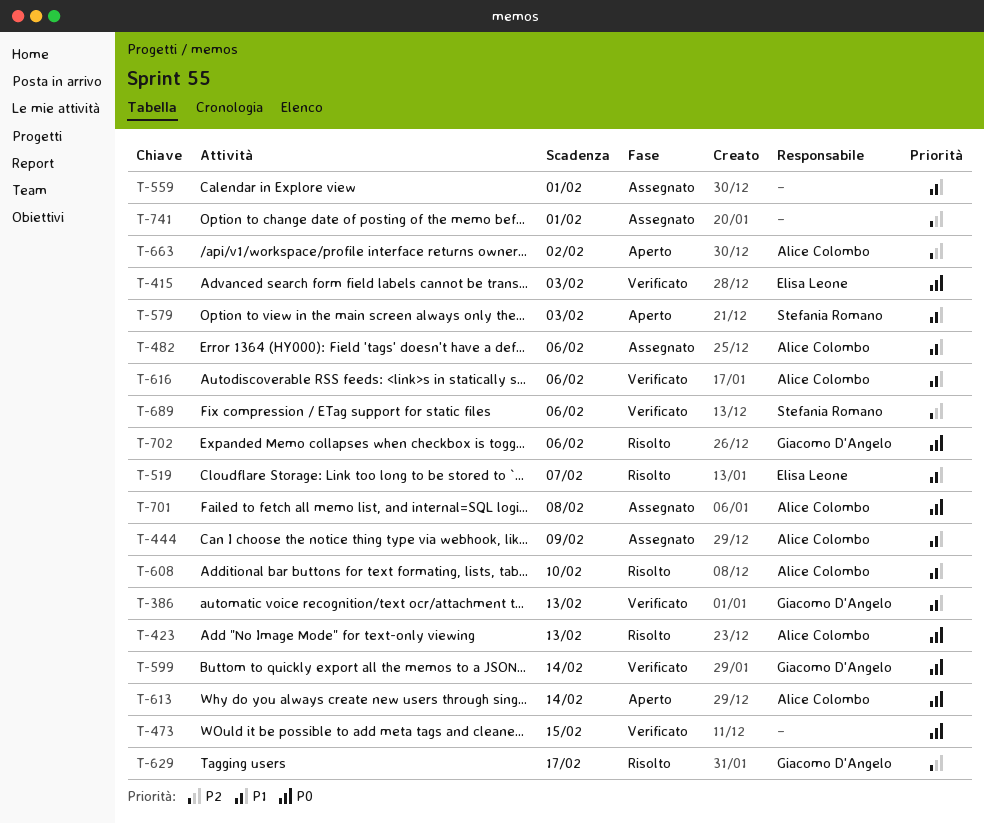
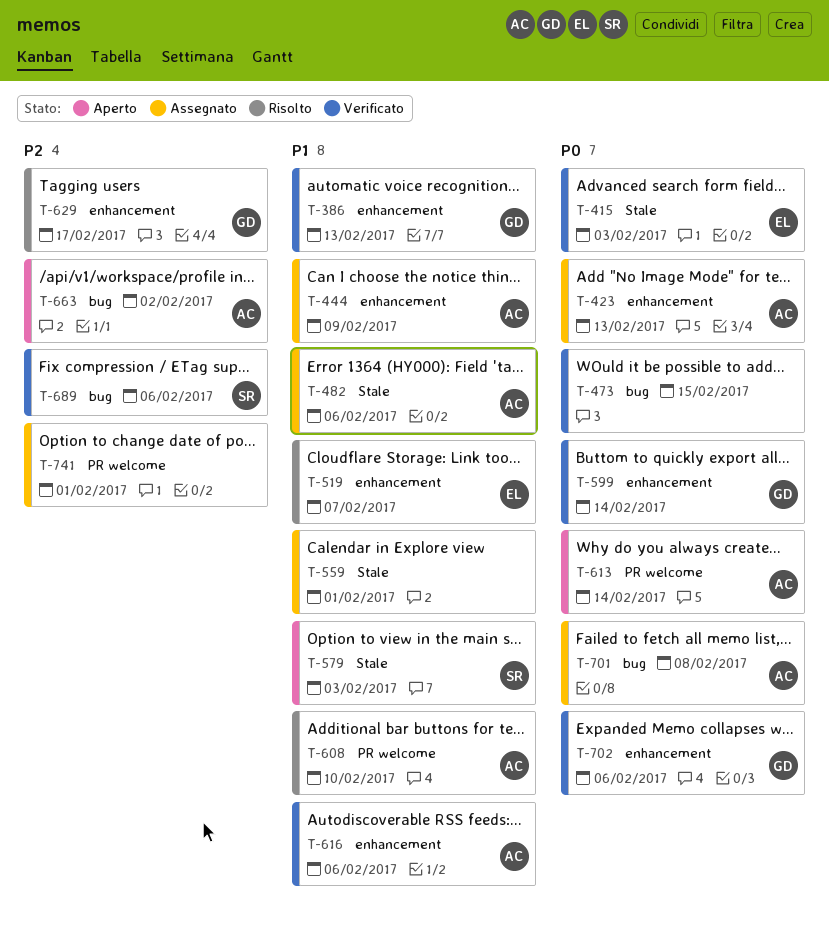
T-423, status: Risolto -> Assegnato
T-702, status: Risolto -> Verificato

